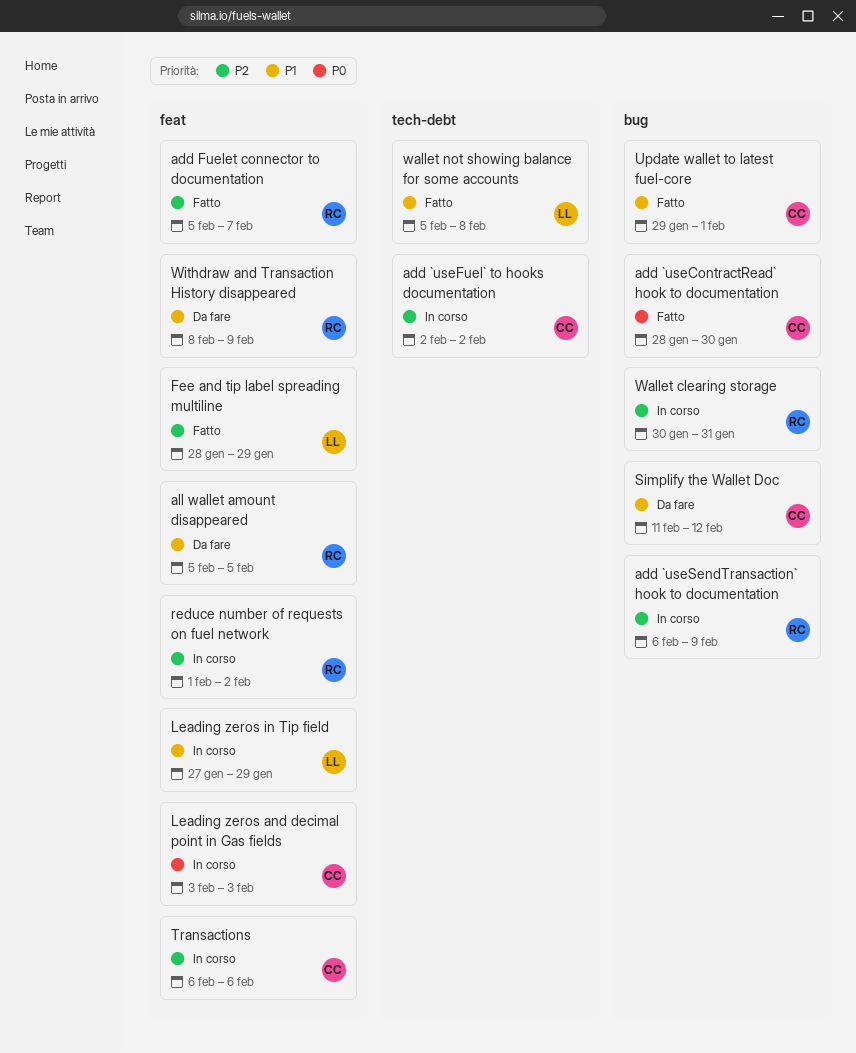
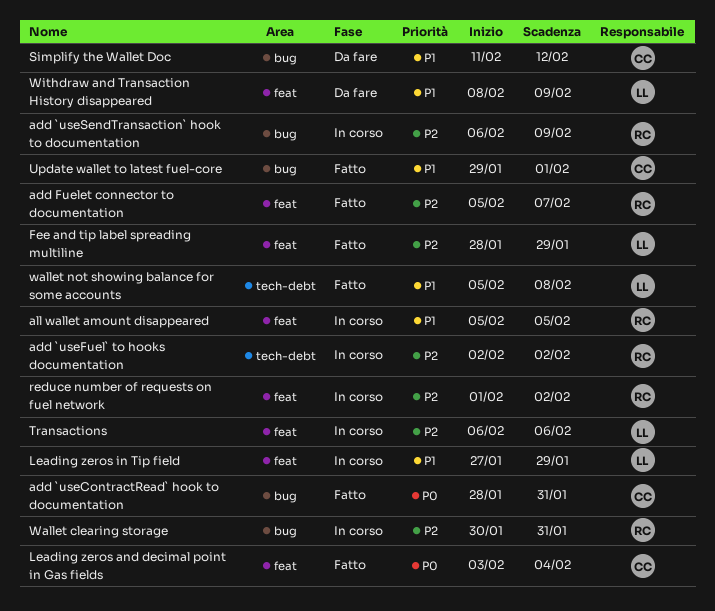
add `useContractRead` hook to documentation, due: Jan 30 -> Jan 31
add `useFuel` to hooks documentation, owner: CC -> RC
all wallet amount disappeared, status: Da fare -> In corso
Leading zeros and decimal point in Gas fields, status: In corso -> Fatto
Leading zeros and decimal point in Gas fields, due: Feb 3 -> Feb 4
Transactions, owner: CC -> LL
Withdraw and Transaction History disappeared, owner: RC -> LL

